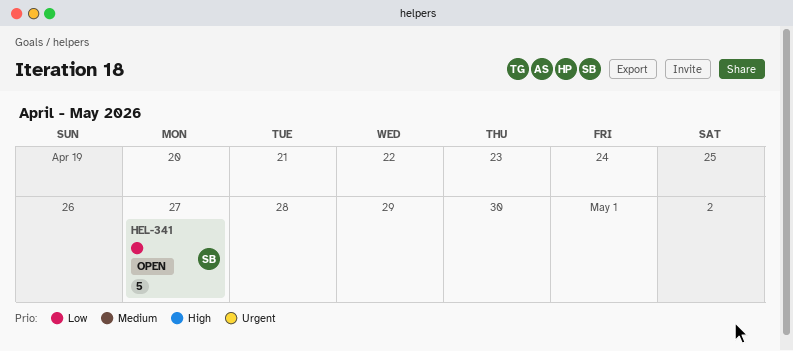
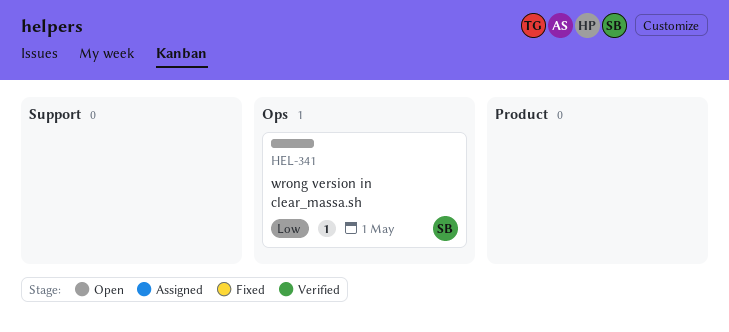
HEL-341, estimate: 5 -> 1
HEL-341, due: Apr 27 -> May 1

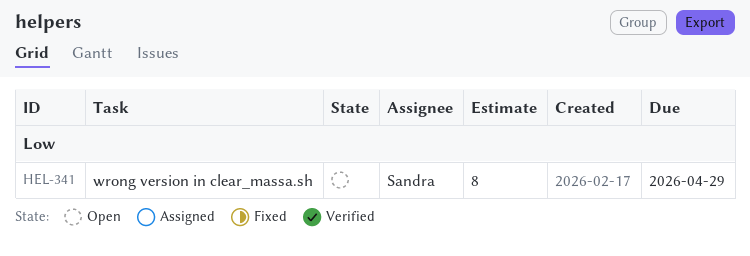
HEL-341, estimate: 1 -> 8
HEL-341, due: May 1 -> Apr 29

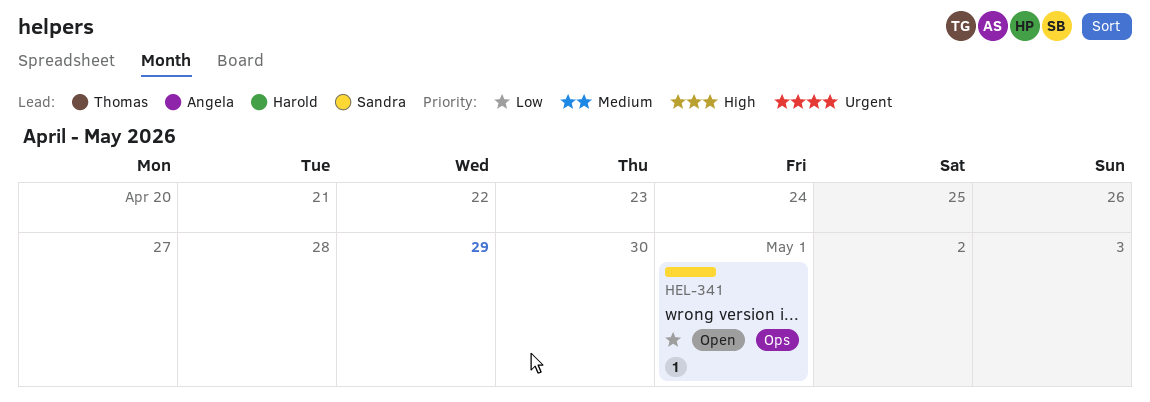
HEL-341, estimate: 8 -> 1
HEL-341, due: Apr 29 -> May 1

